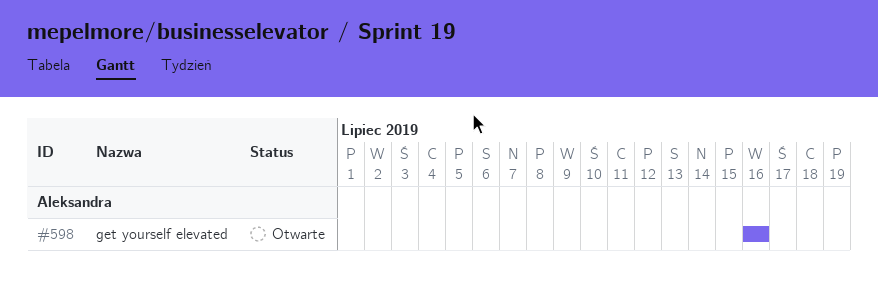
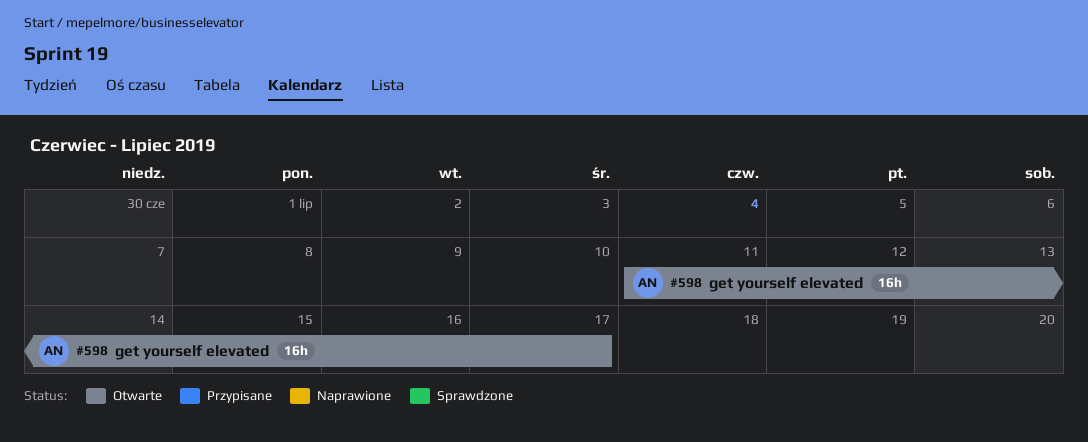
#598, start: Jul 16 -> Jul 11
#598, due: Jul 16 -> Jul 17

